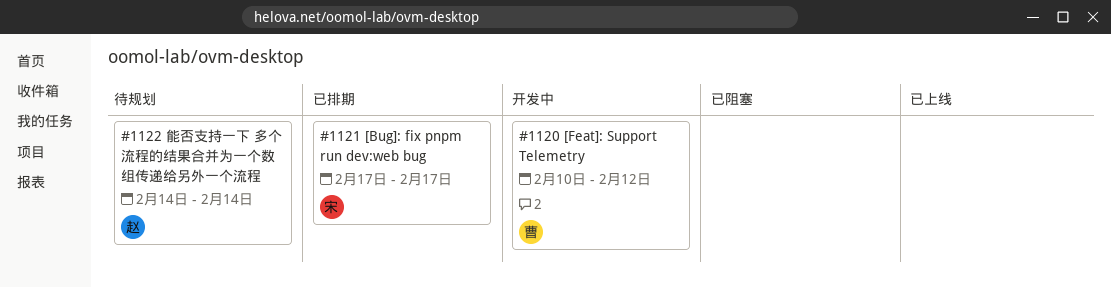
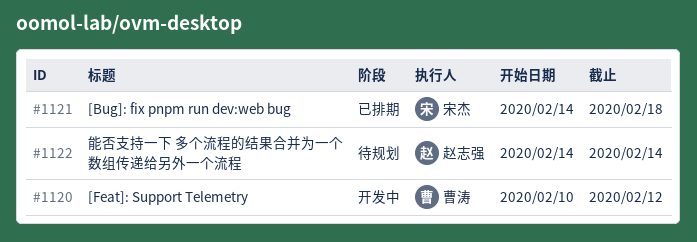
#1121, start: Feb 17 -> Feb 14
#1121, due: Feb 17 -> Feb 18

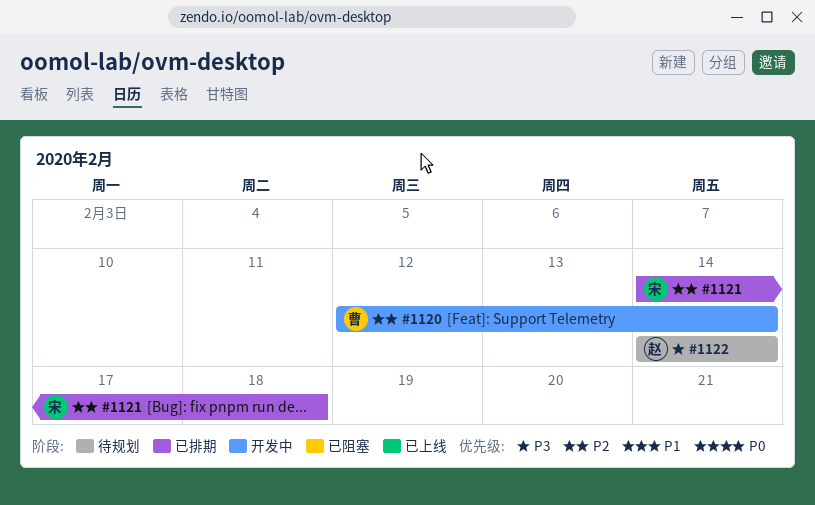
#1120, start: Feb 10 -> Feb 12
#1120, due: Feb 12 -> Feb 14

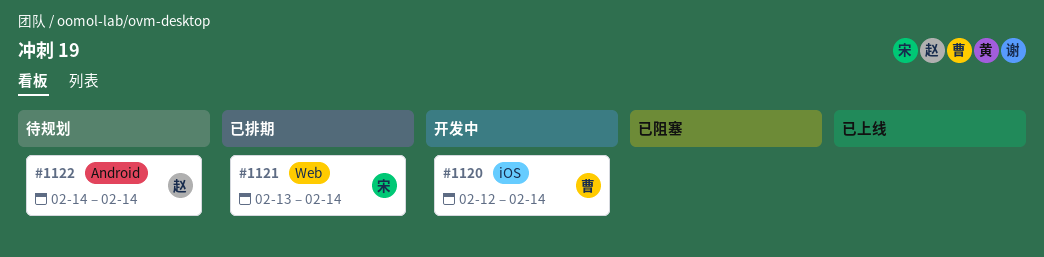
#1121, start: Feb 14 -> Feb 13
#1121, due: Feb 18 -> Feb 14

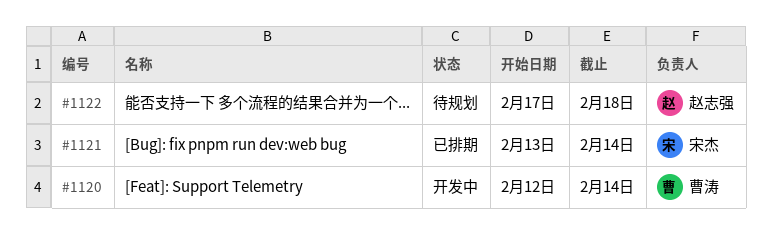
#1122, start: Feb 14 -> Feb 17
#1122, due: Feb 14 -> Feb 18

